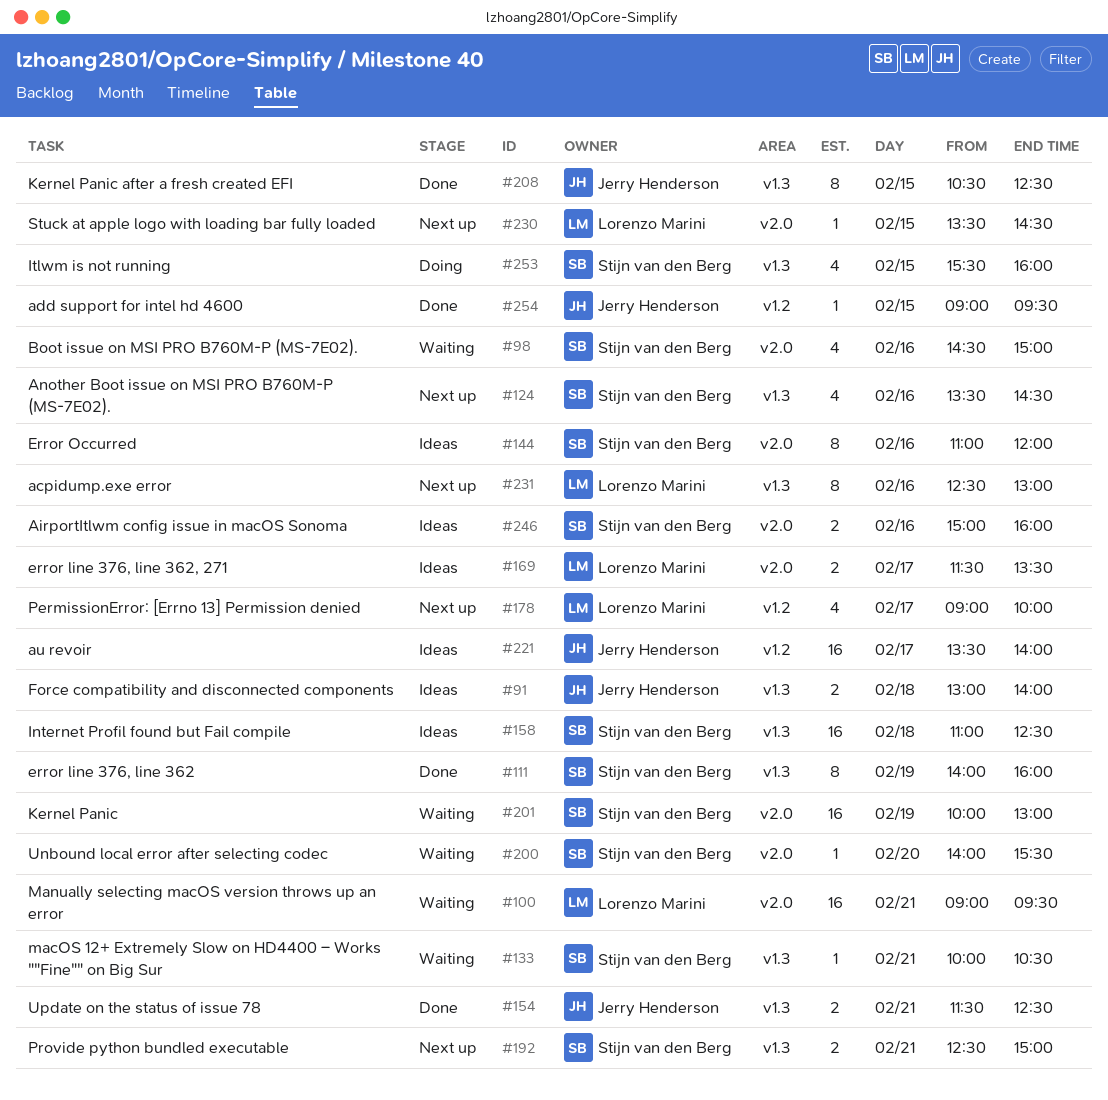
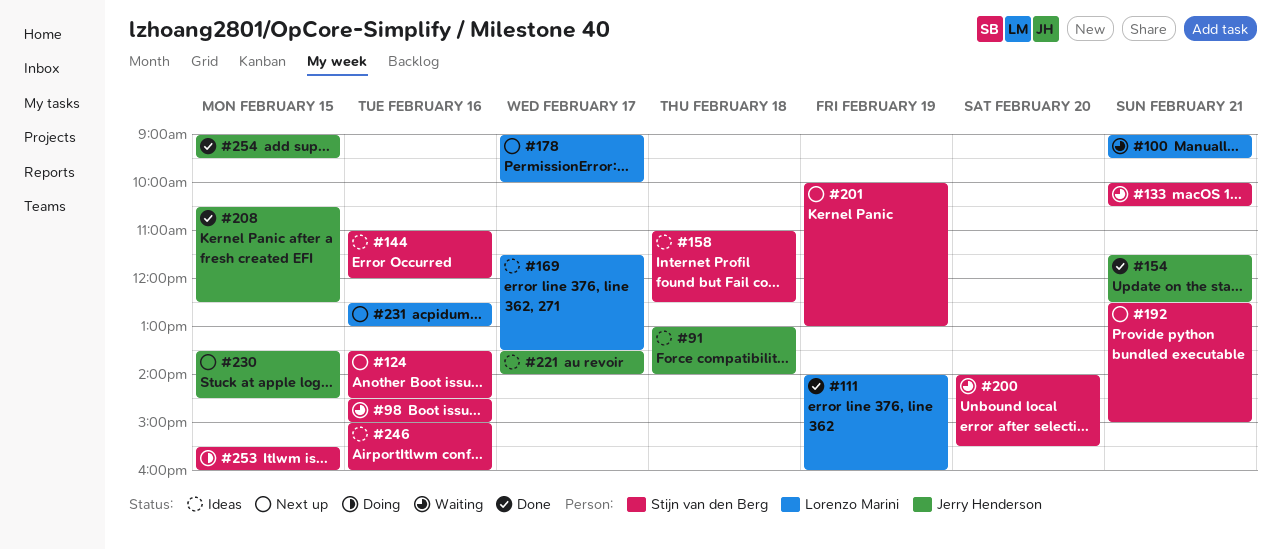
#111, owner: Stijn van den Berg -> Lorenzo Marini
#201, status: Waiting -> Next up
#230, owner: Lorenzo Marini -> Jerry Henderson

